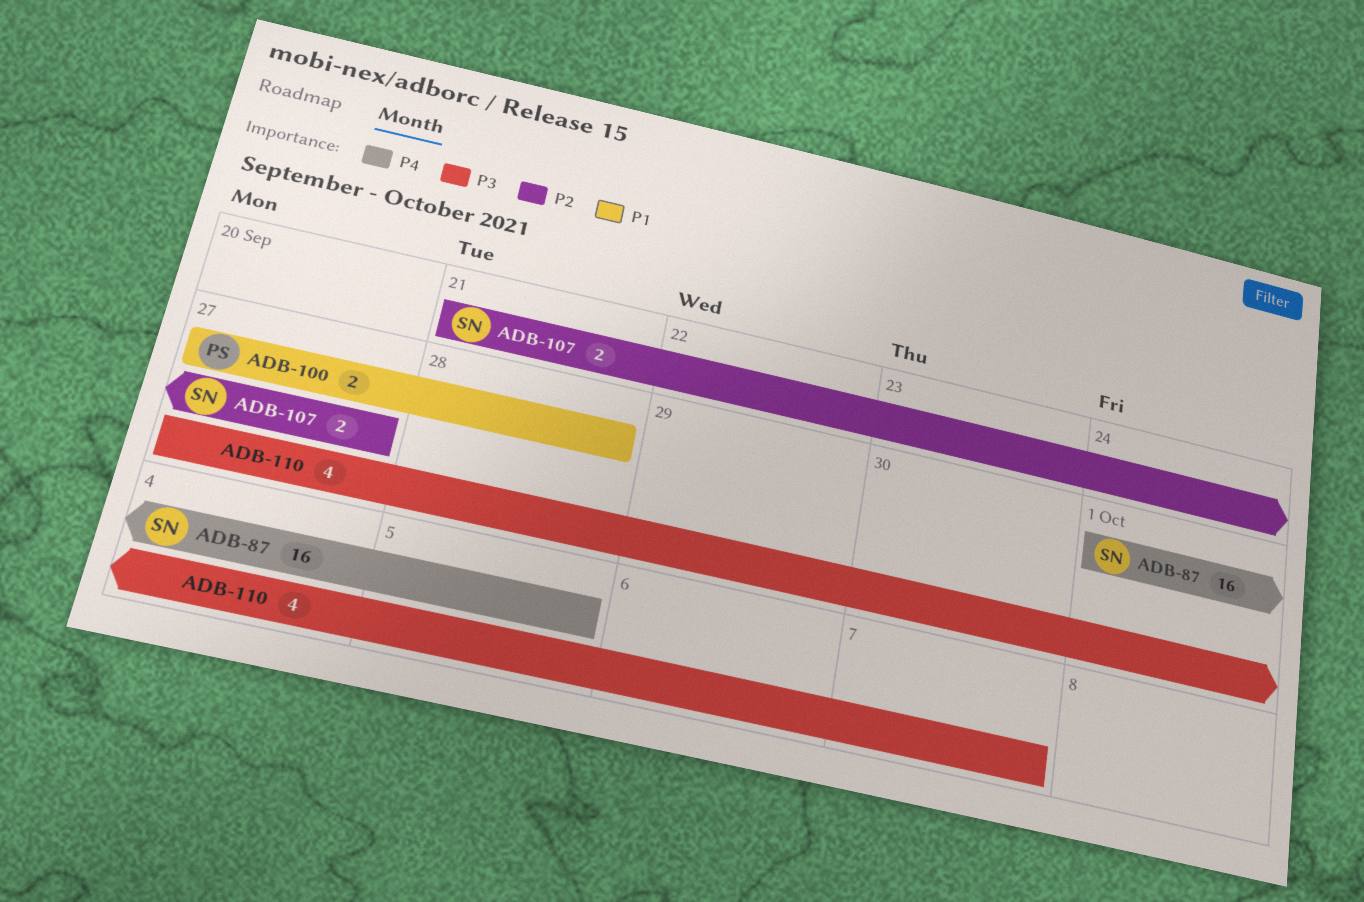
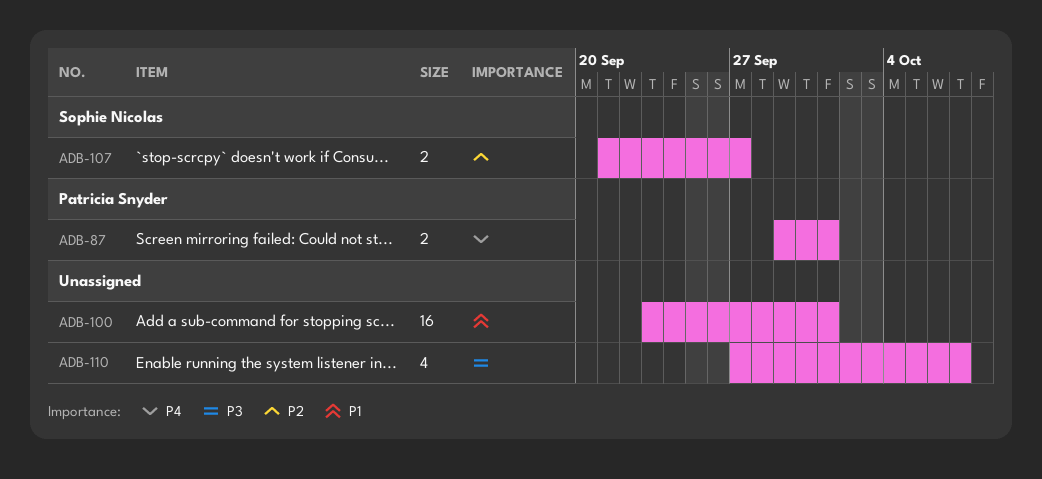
ADB-87, owner: Sophie Nicolas -> Patricia Snyder
ADB-87, estimate: 16 -> 2
ADB-87, start: Oct 1 -> Sep 29
ADB-87, due: Oct 5 -> Oct 1
ADB-100, owner: Patricia Snyder -> none
ADB-100, estimate: 2 -> 16
ADB-100, start: Sep 27 -> Sep 23
ADB-100, due: Sep 28 -> Oct 1

